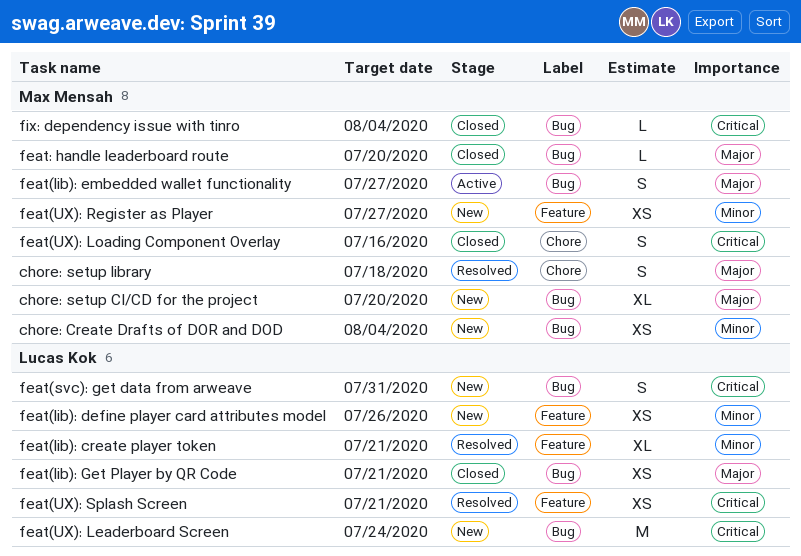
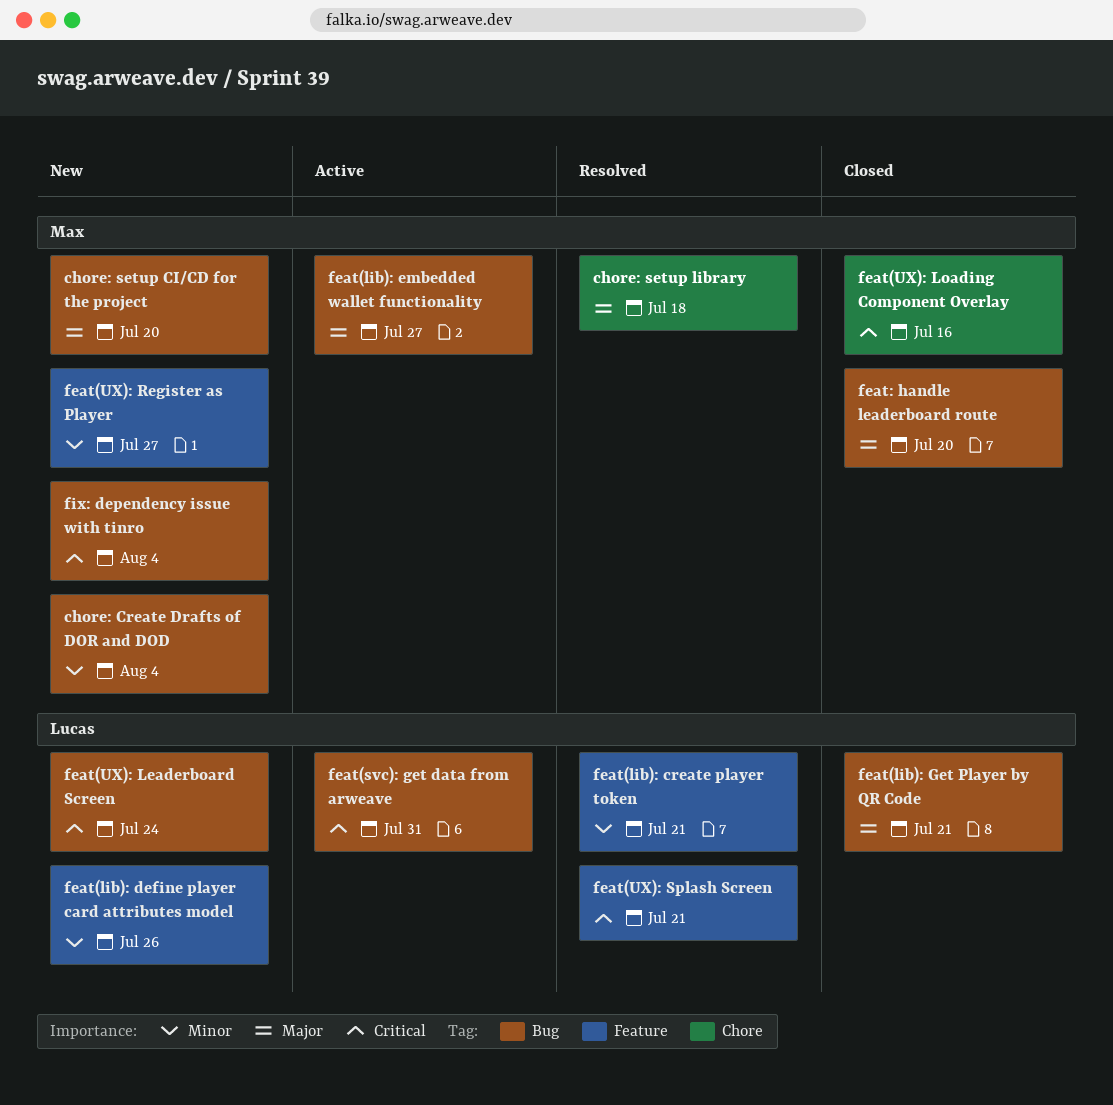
feat(svc): get data from arweave, status: New -> Active
fix: dependency issue with tinro, status: Closed -> New

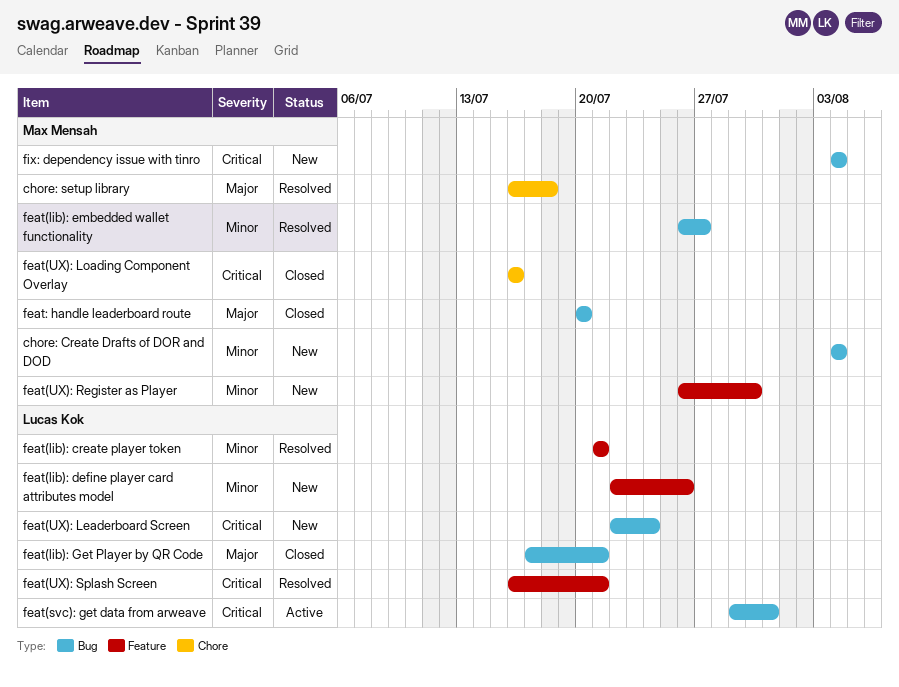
chore: setup CI/CD for the project: present -> none
feat(lib): embedded wallet functionality, status: Active -> Resolved
feat(lib): embedded wallet functionality, priority: Major -> Minor
feat(UX): Register as Player, due: Jul 27 -> Jul 30

